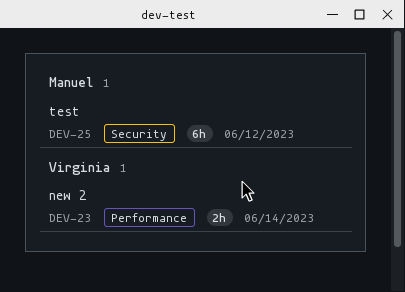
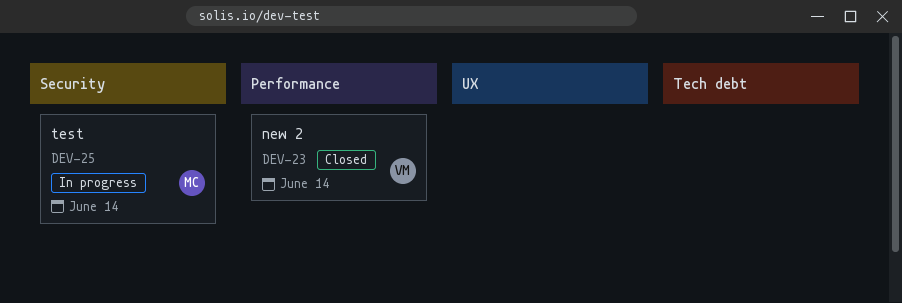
DEV-25, due: Jun 12 -> Jun 14

